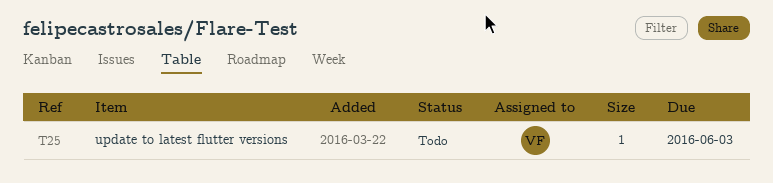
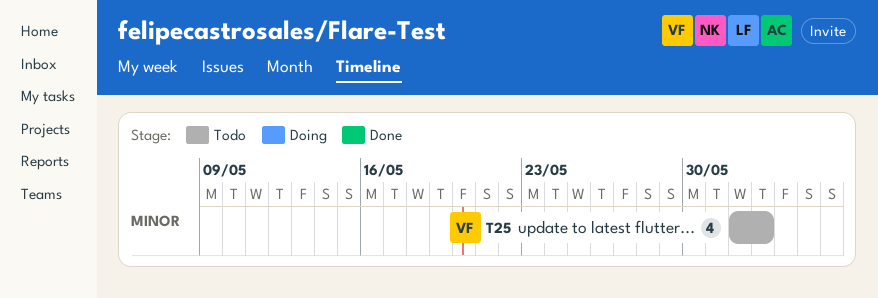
T25, estimate: 1 -> 4
T25, due: Jun 3 -> Jun 2

